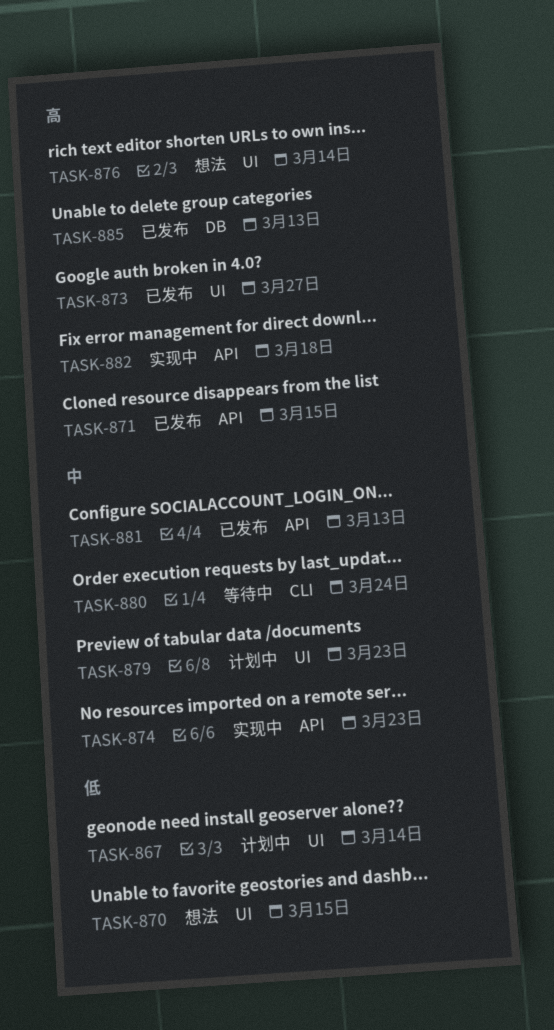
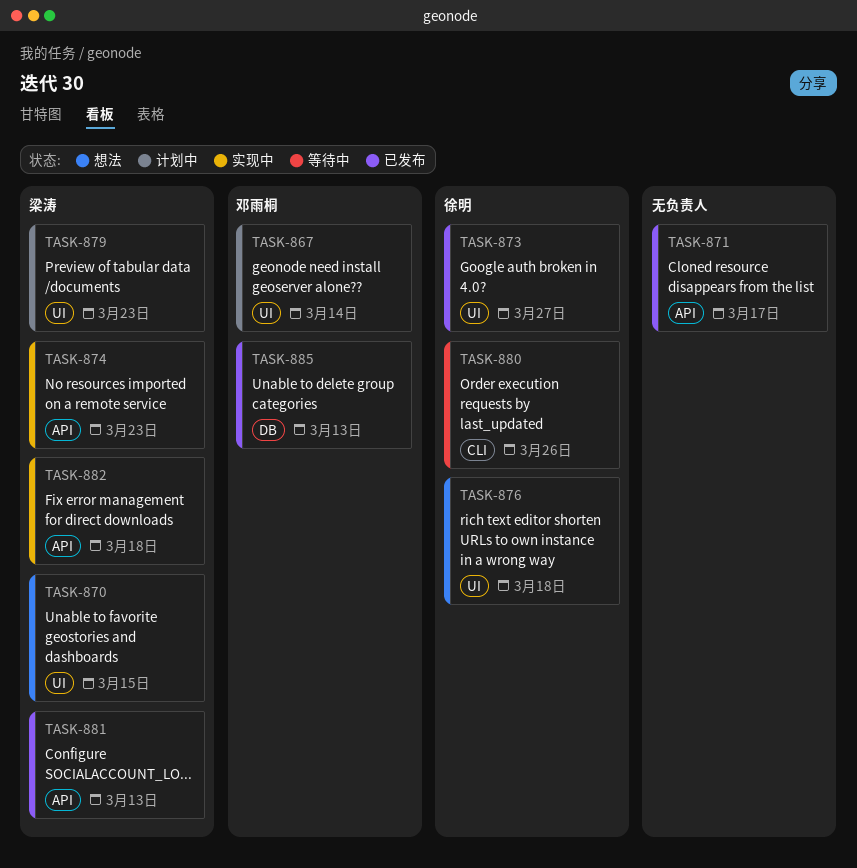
TASK-871, due: Mar 15 -> Mar 17
TASK-876, due: Mar 14 -> Mar 18
TASK-880, due: Mar 24 -> Mar 26

